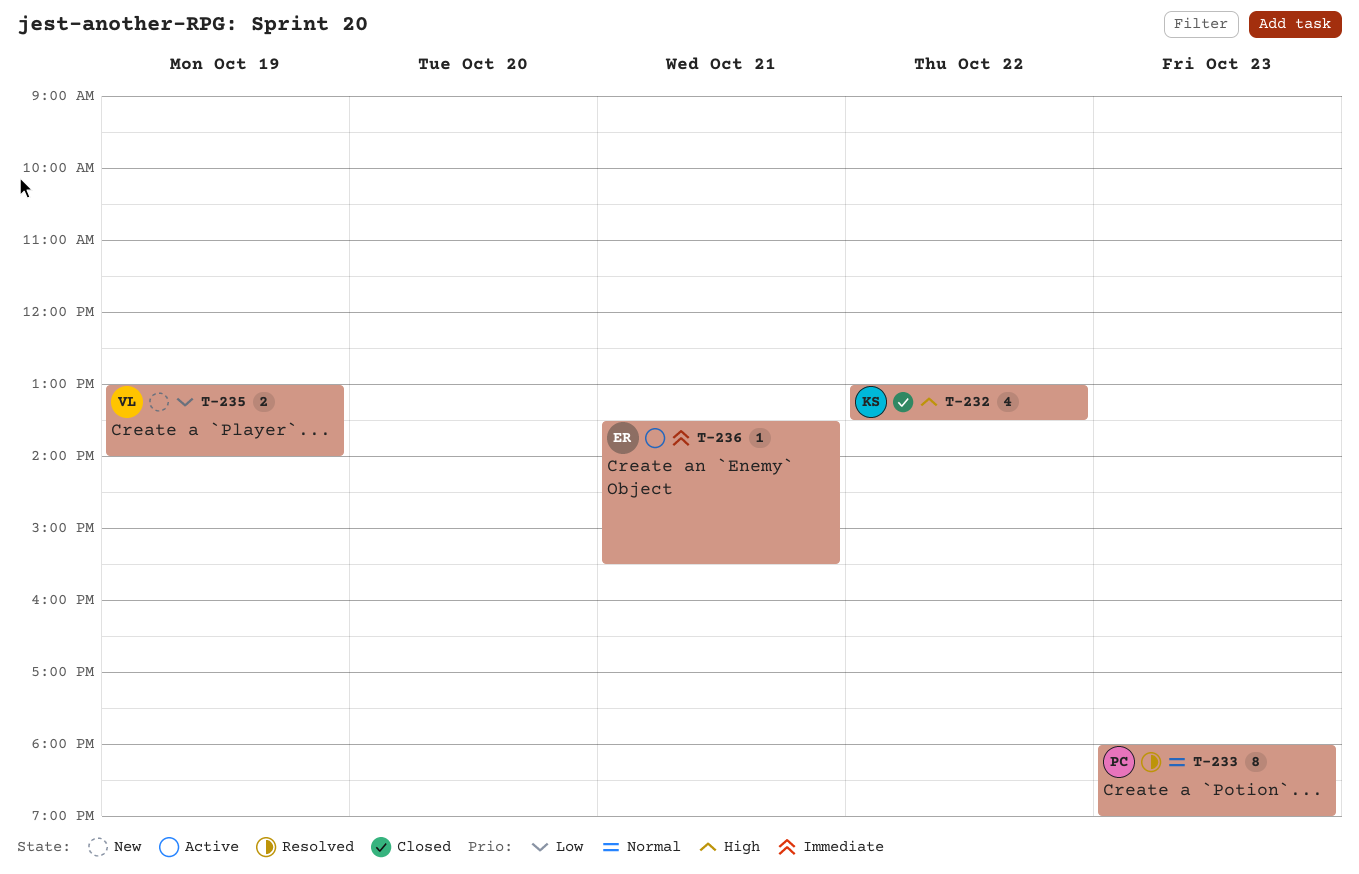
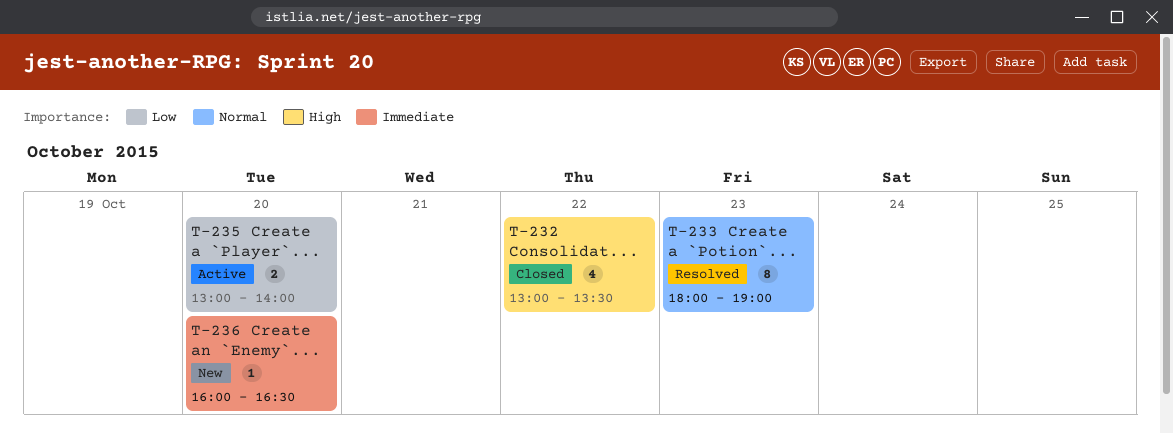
T-235, status: New -> Active
T-235, day: Oct 19 -> Oct 20
T-236, status: Active -> New
T-236, day: Oct 21 -> Oct 20
T-236, begins: 13:30 -> 16:00
T-236, ends: 15:30 -> 16:30

